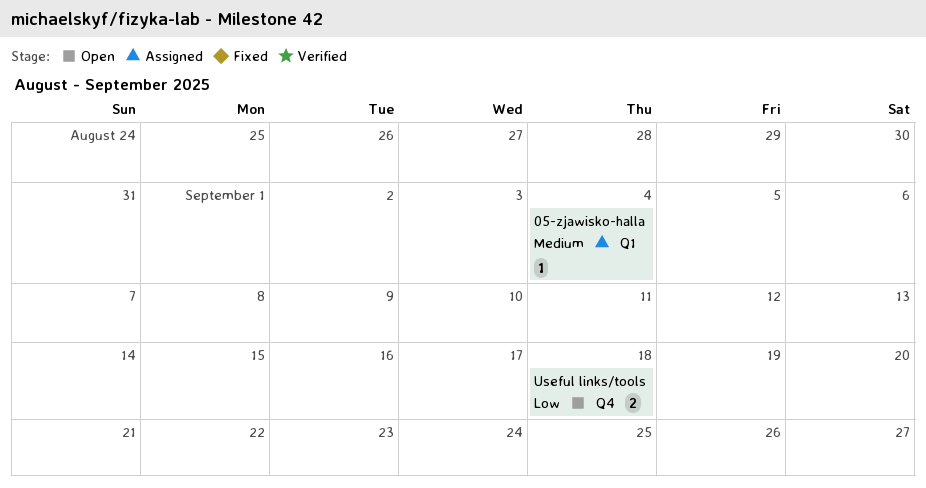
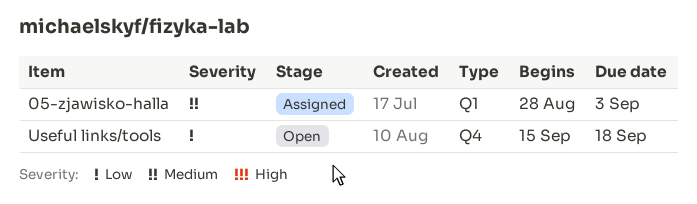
05-zjawisko-halla, due: Sep 4 -> Sep 3

